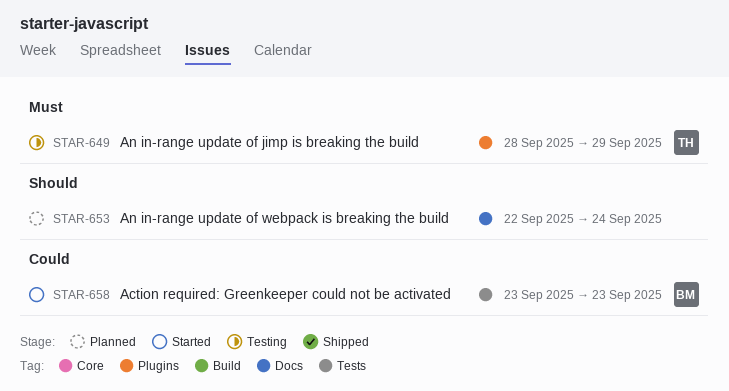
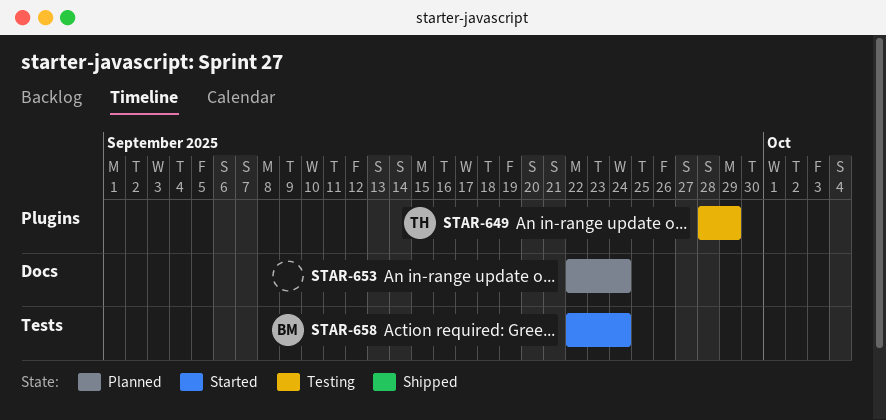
STAR-658, start: Sep 23 -> Sep 22
STAR-658, due: Sep 23 -> Sep 24

